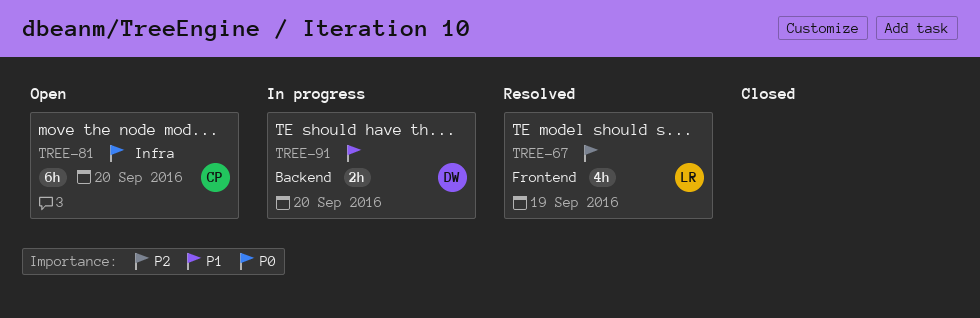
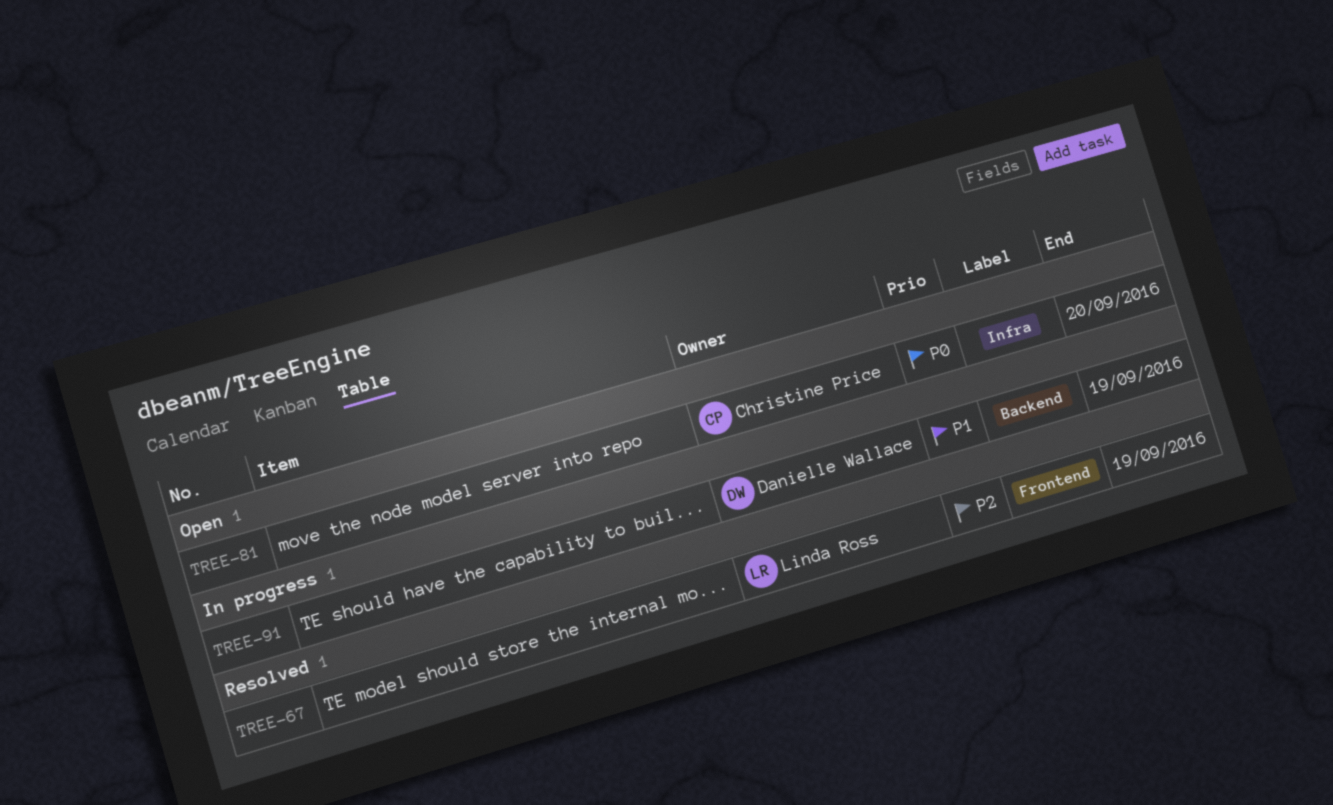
TREE-91, due: Sep 20 -> Sep 19

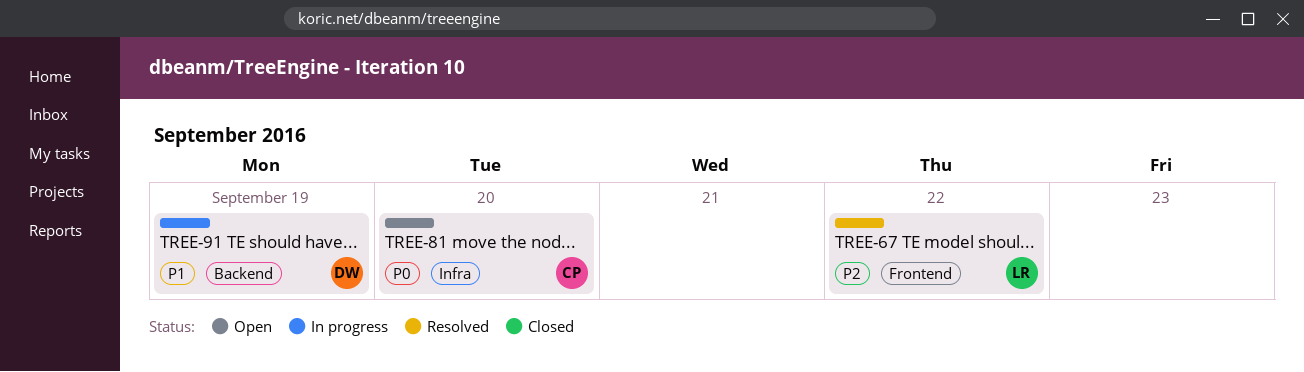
TREE-67, due: Sep 19 -> Sep 22

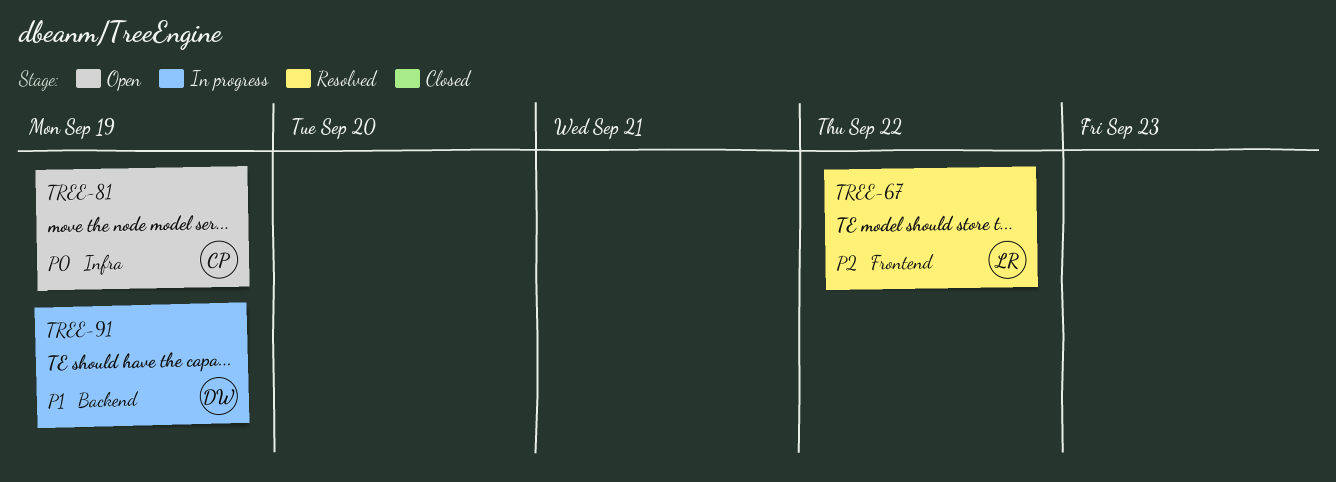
TREE-81, due: Sep 20 -> Sep 19

